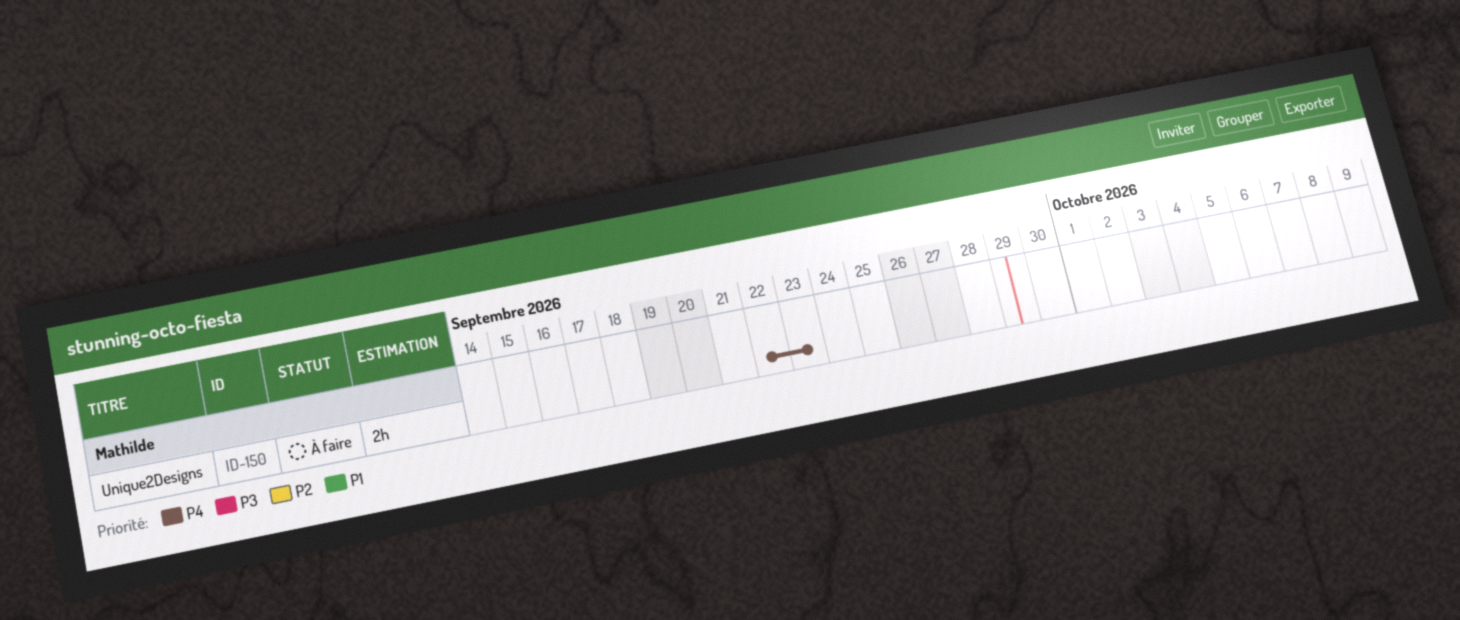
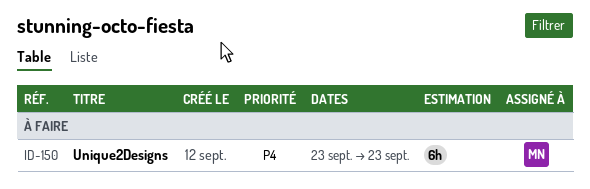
ID-150, estimate: 2h -> 6h
ID-150, start: Sep 22 -> Sep 23

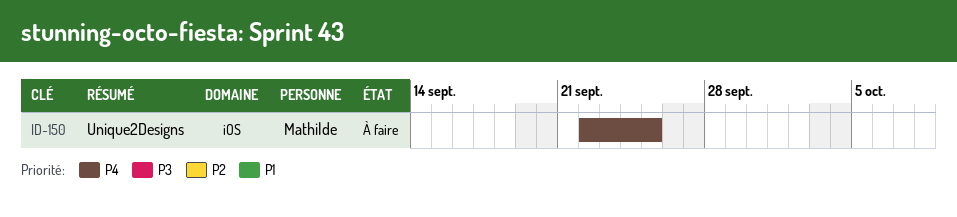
ID-150, start: Sep 23 -> Sep 22
ID-150, due: Sep 23 -> Sep 25

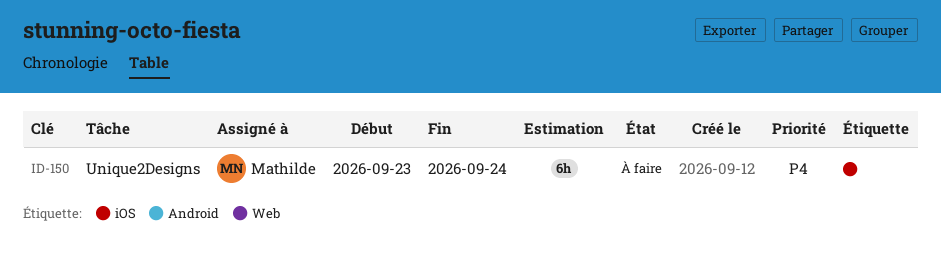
ID-150, start: Sep 22 -> Sep 23
ID-150, due: Sep 25 -> Sep 24

